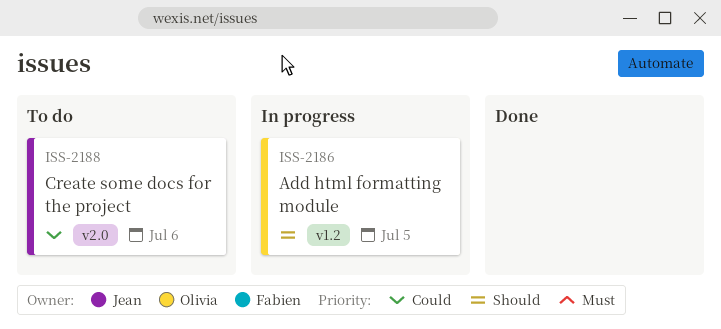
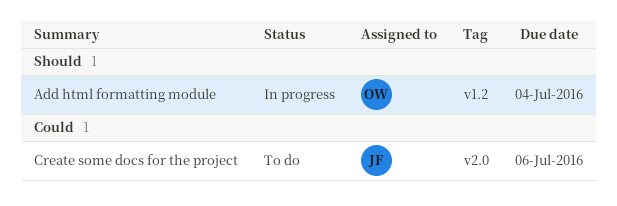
Add html formatting module, due: Jul 5 -> Jul 4

